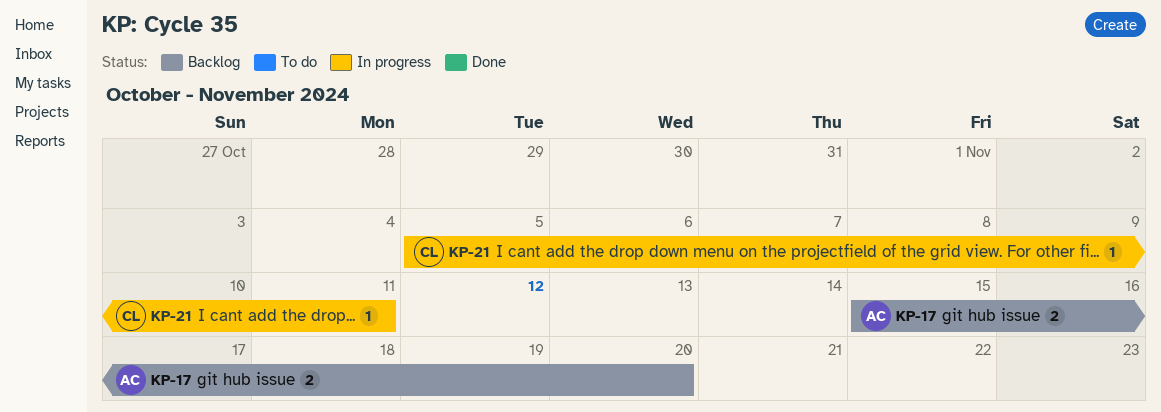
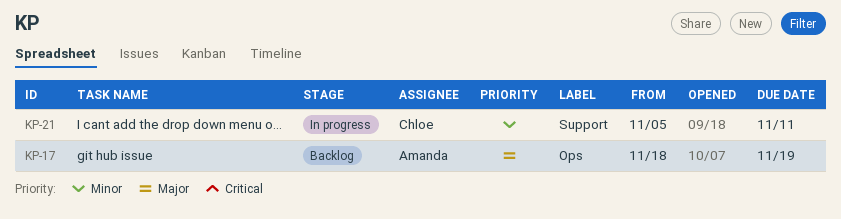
KP-17, start: Nov 15 -> Nov 18
KP-17, due: Nov 20 -> Nov 19

